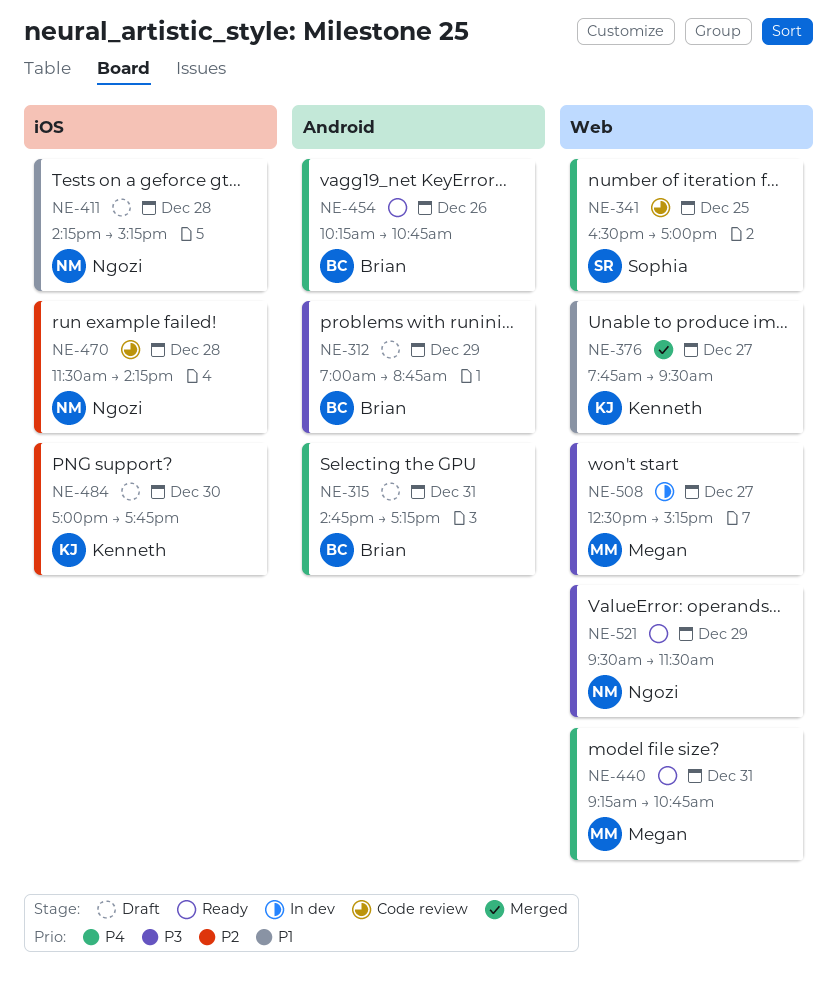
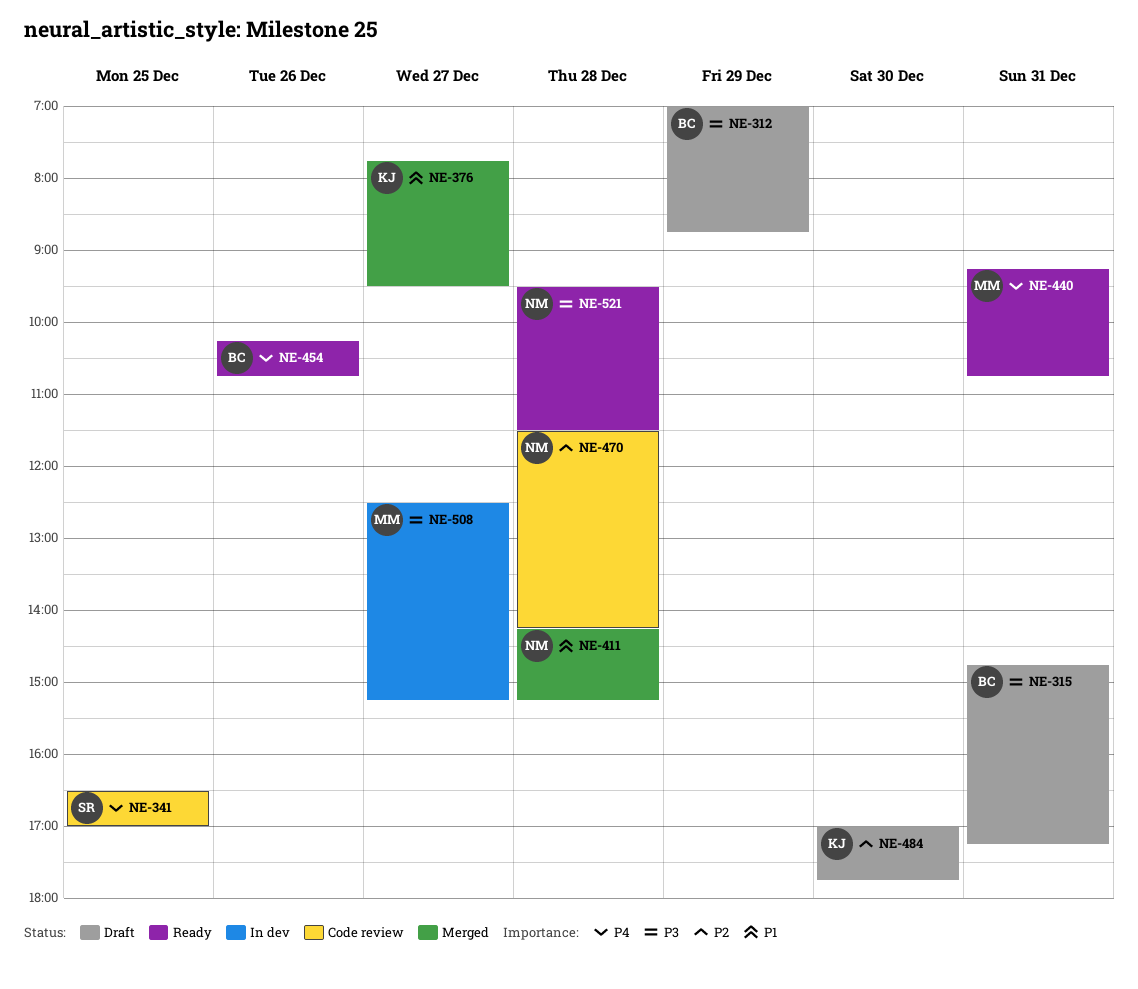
NE-315, priority: P4 -> P3
NE-411, status: Draft -> Merged
NE-521, day: Dec 29 -> Dec 28

